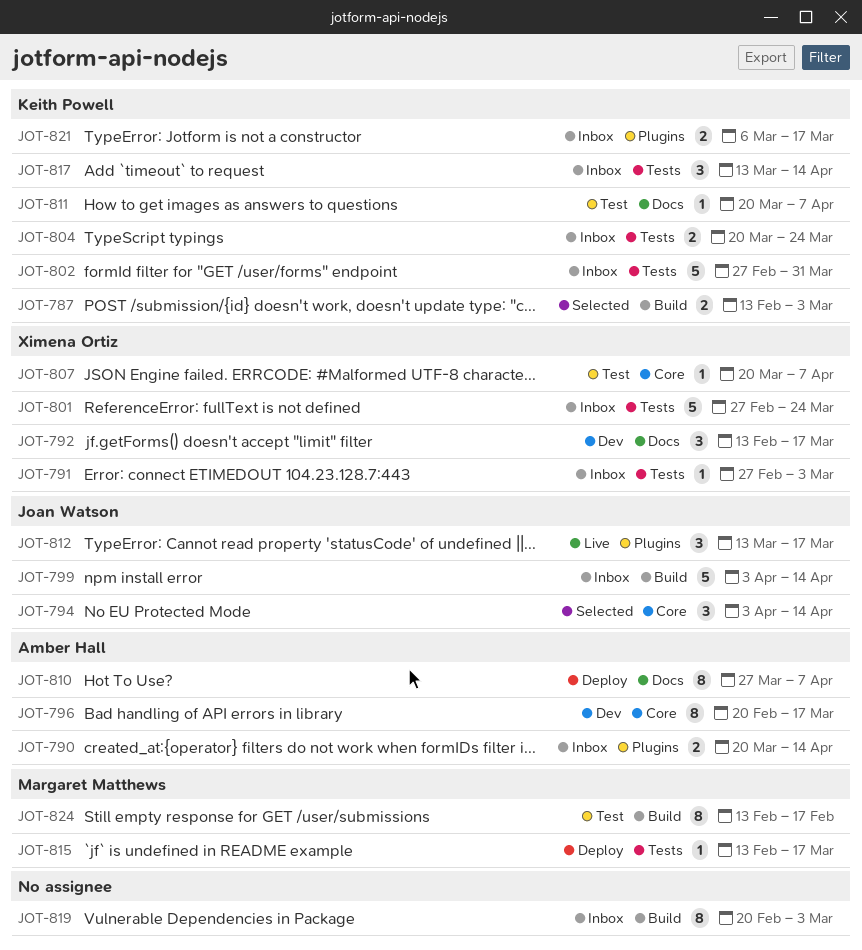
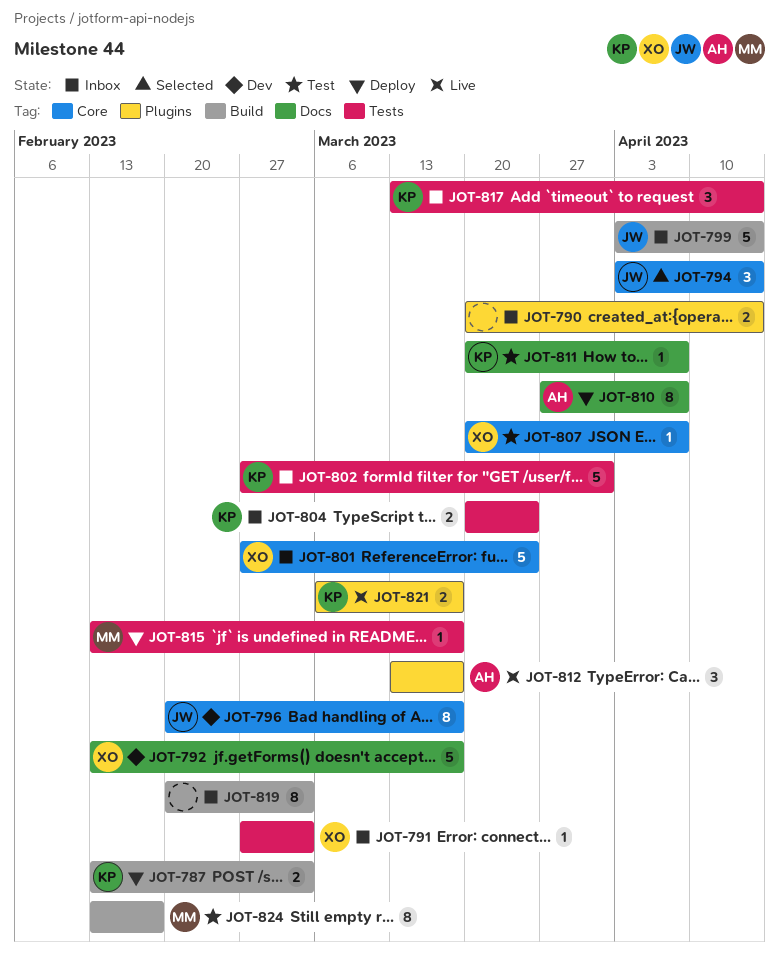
JOT-787, status: Selected -> Deploy
JOT-790, owner: Amber Hall -> none
JOT-792, estimate: 3 -> 5
JOT-796, owner: Amber Hall -> Joan Watson
JOT-801, label: Tests -> Core
JOT-812, owner: Joan Watson -> Amber Hall
JOT-821, status: Inbox -> Live

